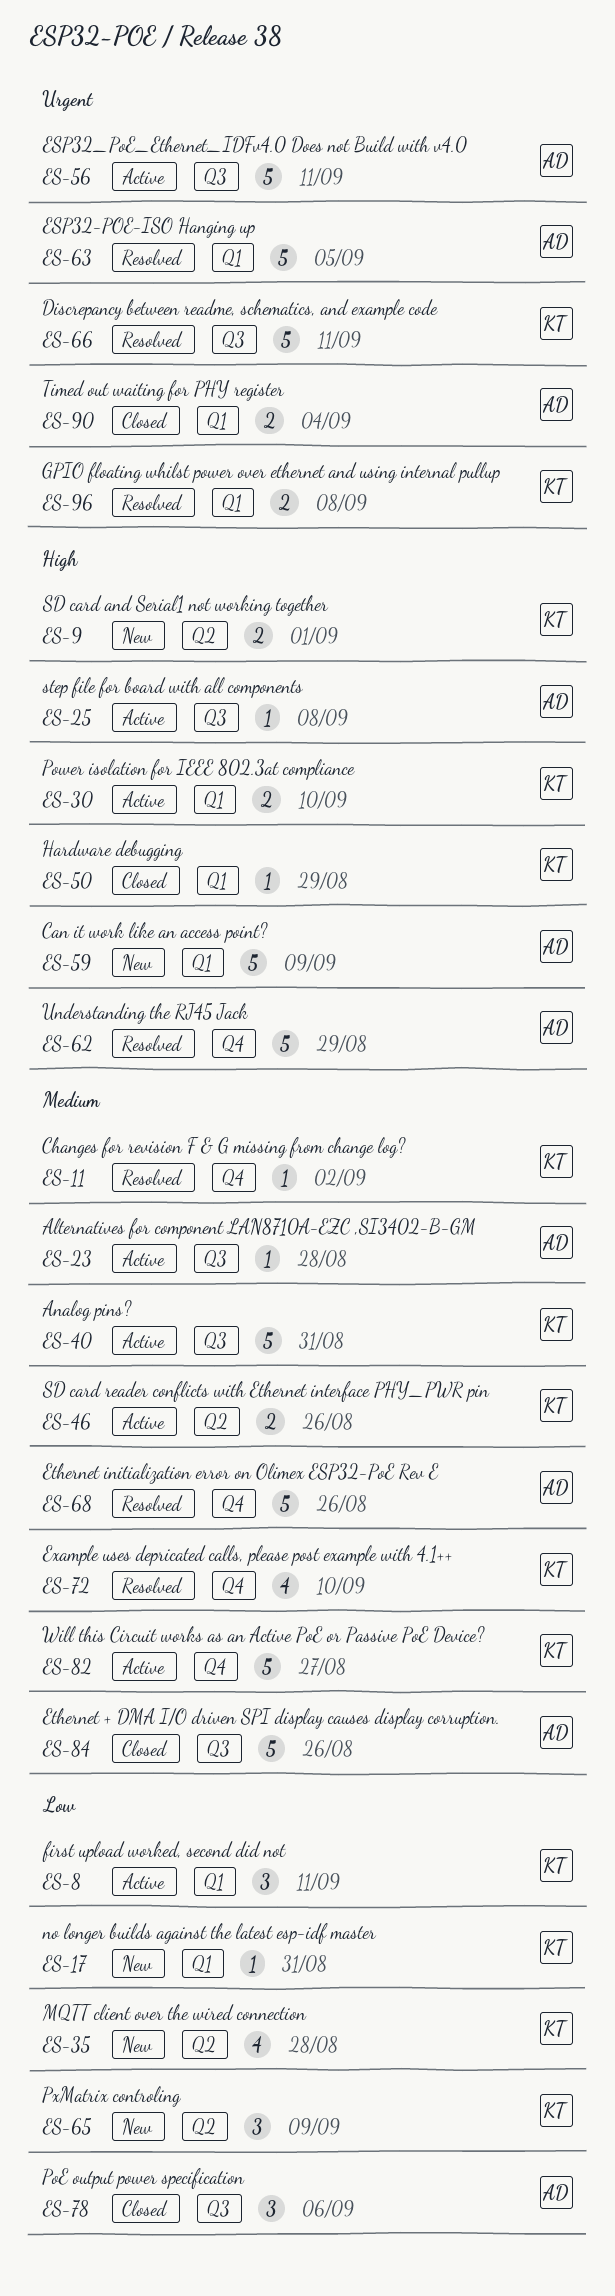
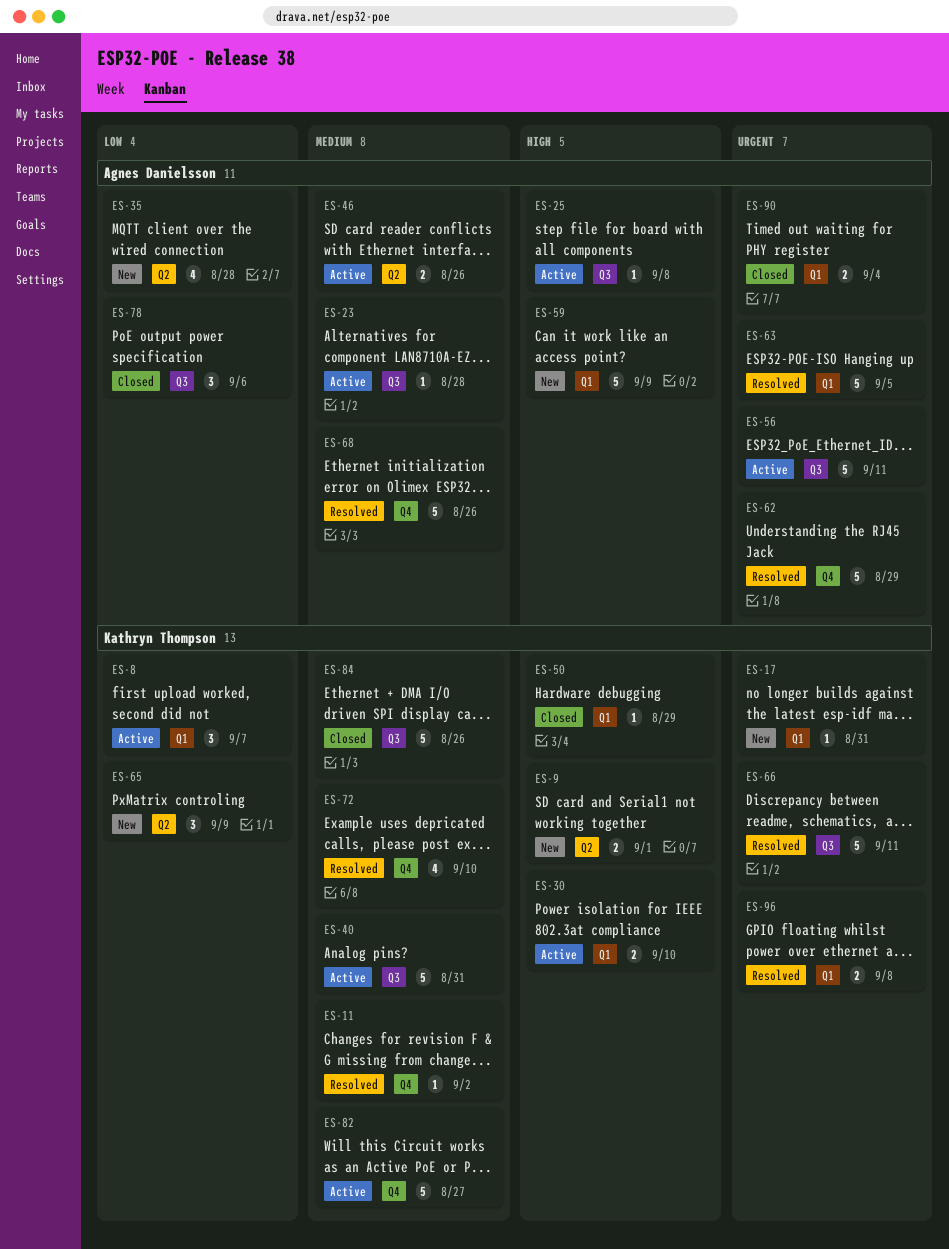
ES-8, due: Sep 11 -> Sep 7
ES-17, priority: Low -> Urgent
ES-35, owner: Kathryn Thompson -> Agnes Danielsson
ES-46, owner: Kathryn Thompson -> Agnes Danielsson
ES-62, priority: High -> Urgent
ES-84, owner: Agnes Danielsson -> Kathryn Thompson

